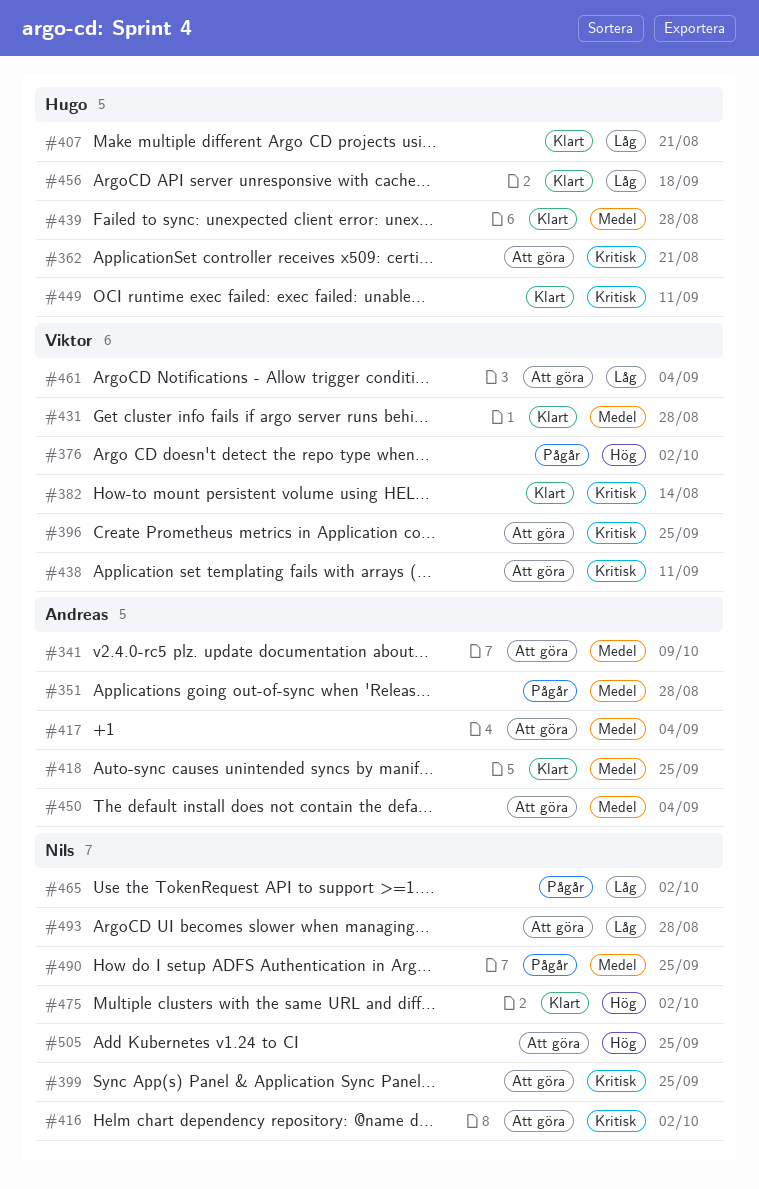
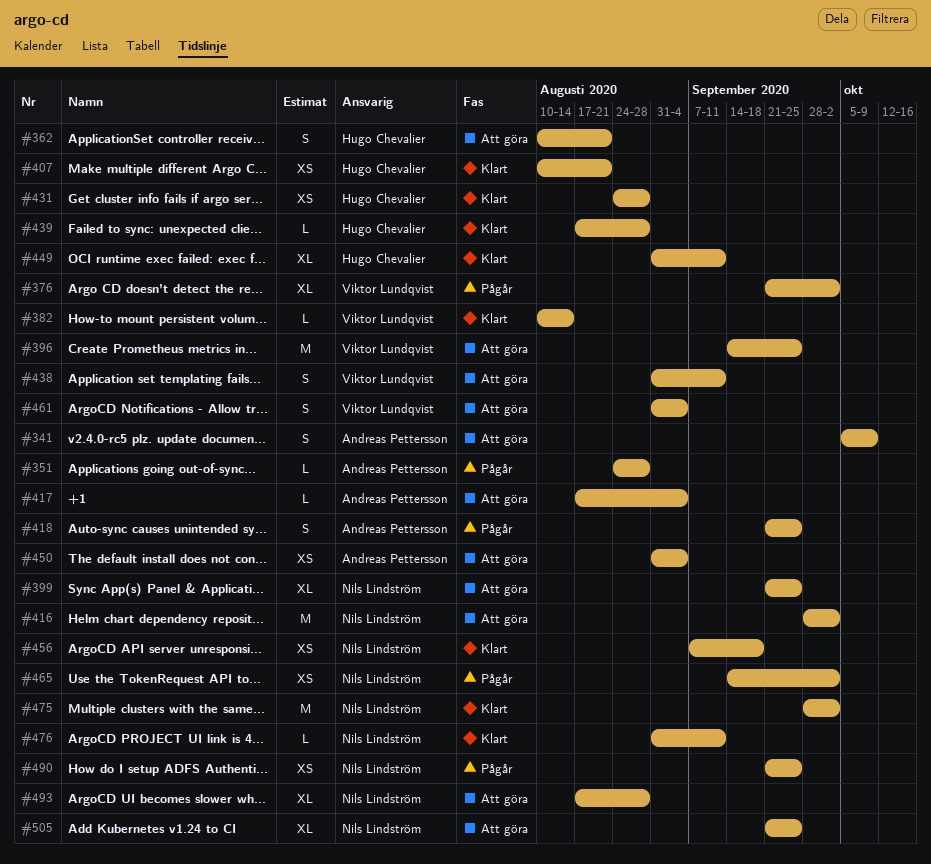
#418, status: Klart -> Pågår
#431, owner: Viktor Lundqvist -> Hugo Chevalier
#456, owner: Hugo Chevalier -> Nils Lindström
#476: none -> present

